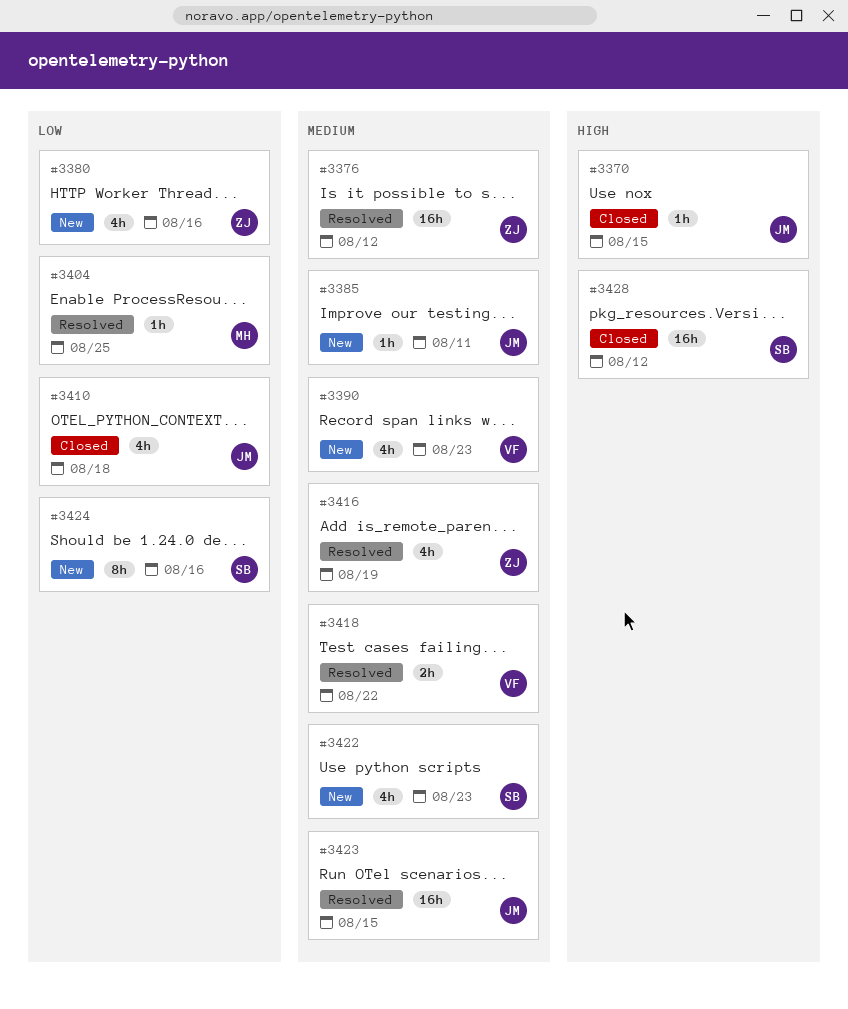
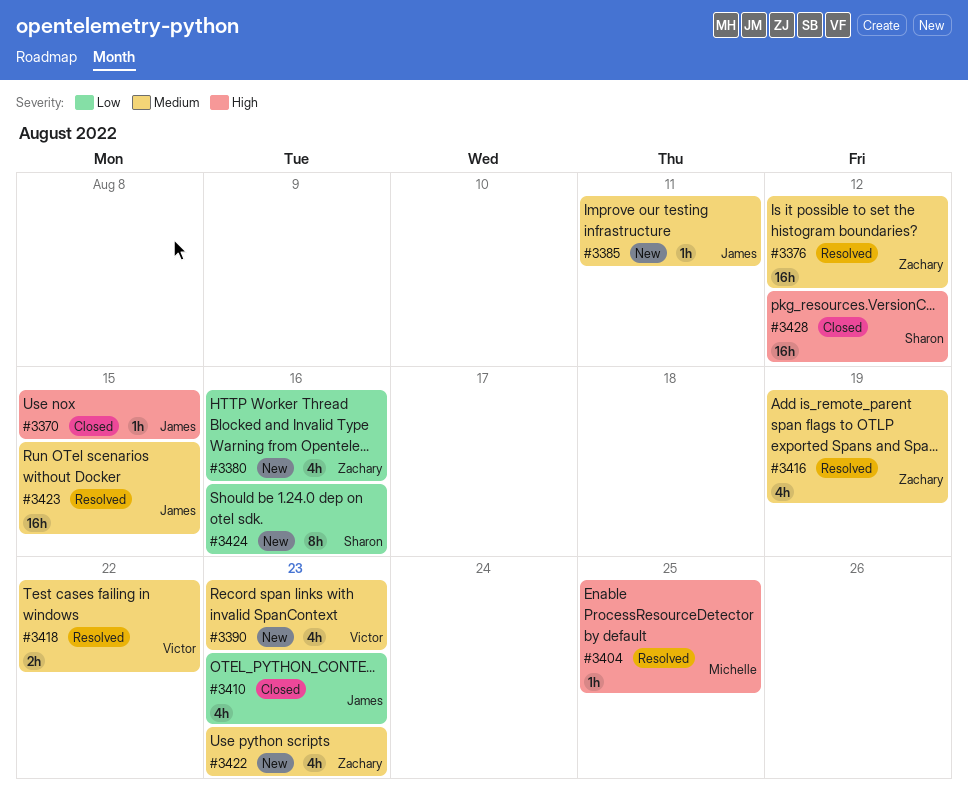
#3404, priority: Low -> High
#3410, due: Aug 18 -> Aug 23
#3422, owner: Sharon -> Zachary

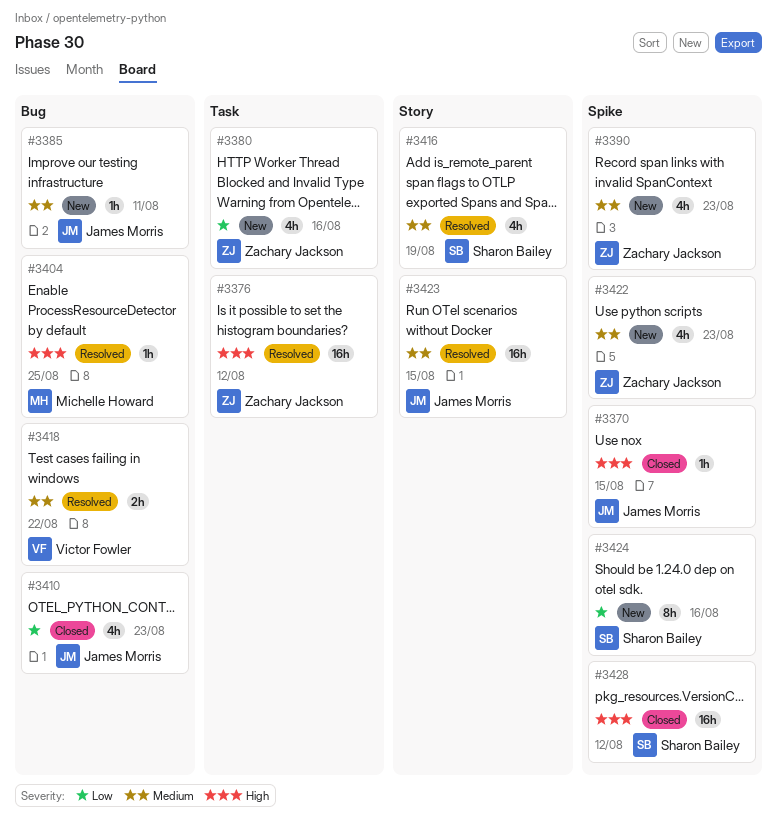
#3376, priority: Medium -> High
#3390, owner: Victor Fowler -> Zachary Jackson
#3416, owner: Zachary Jackson -> Sharon Bailey

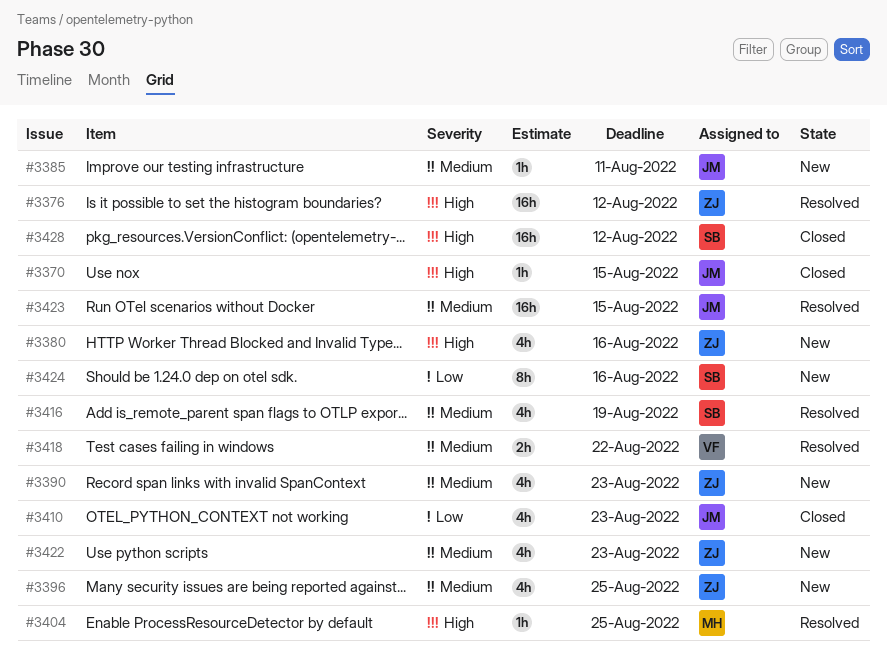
#3380, priority: Low -> High
#3396: none -> present

